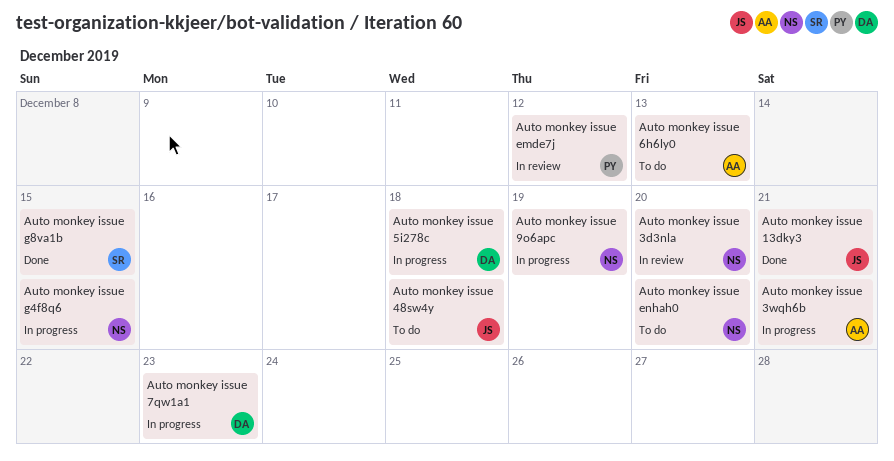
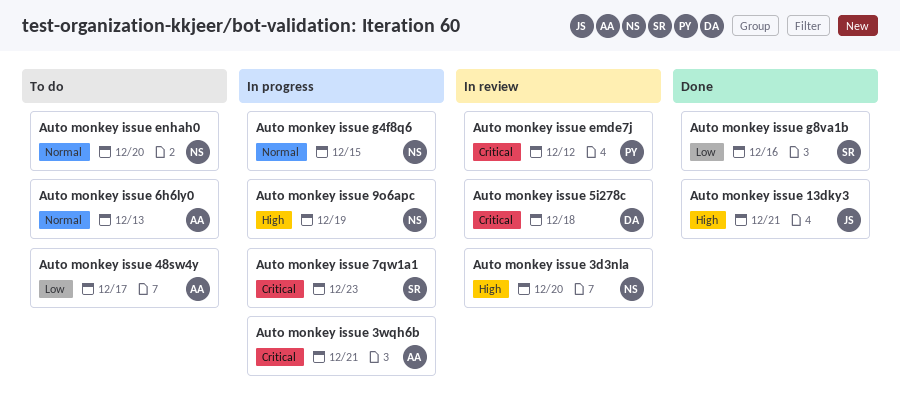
Auto monkey issue 48sw4y, owner: JS -> AA
Auto monkey issue 48sw4y, due: Dec 18 -> Dec 17
Auto monkey issue 5i278c, status: In progress -> In review
Auto monkey issue 7qw1a1, owner: DA -> SR
Auto monkey issue g8va1b, due: Dec 15 -> Dec 16

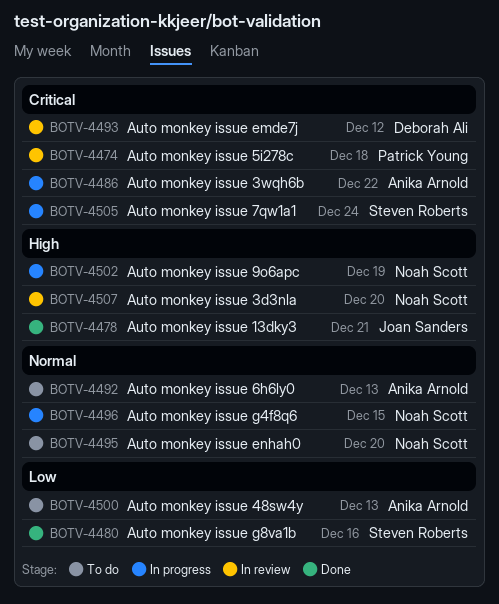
Auto monkey issue 3wqh6b, due: Dec 21 -> Dec 22
Auto monkey issue 48sw4y, due: Dec 17 -> Dec 13
Auto monkey issue 5i278c, owner: Deborah Ali -> Patrick Young
Auto monkey issue 7qw1a1, due: Dec 23 -> Dec 24
Auto monkey issue emde7j, owner: Patrick Young -> Deborah Ali

